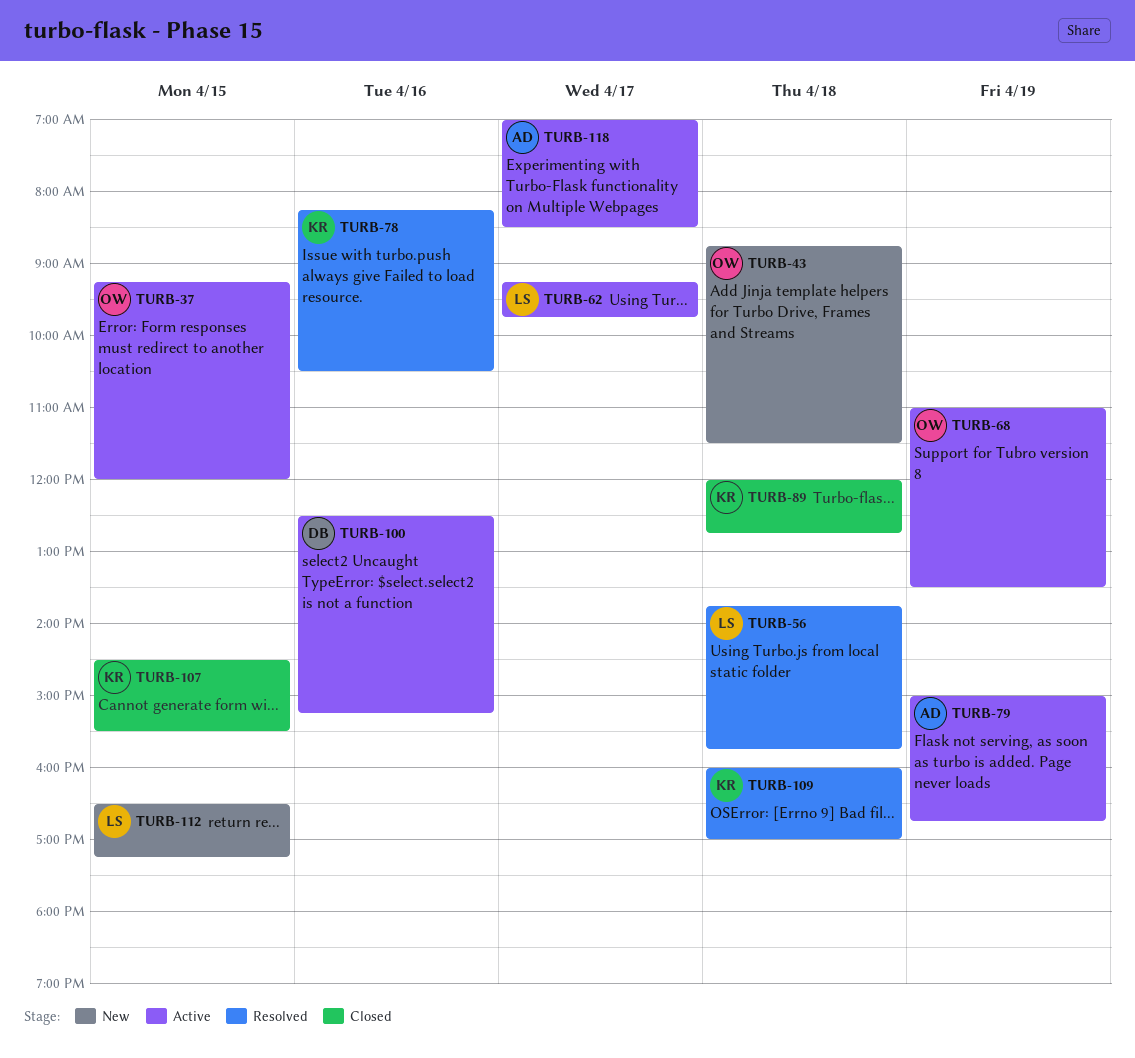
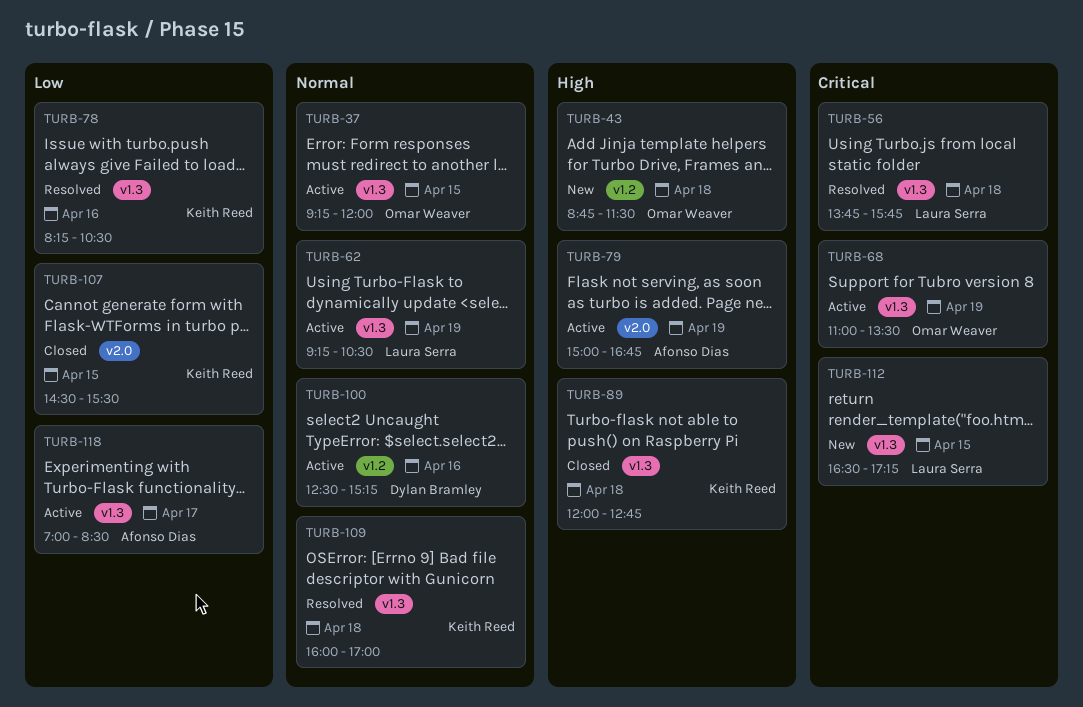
TURB-62, day: Apr 17 -> Apr 19
TURB-62, ends: 09:45 -> 10:30

